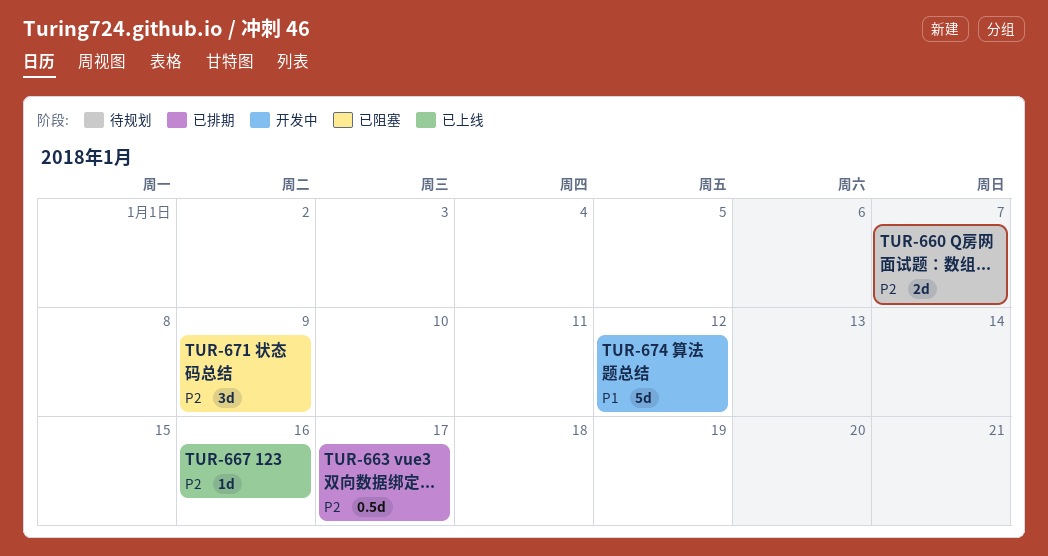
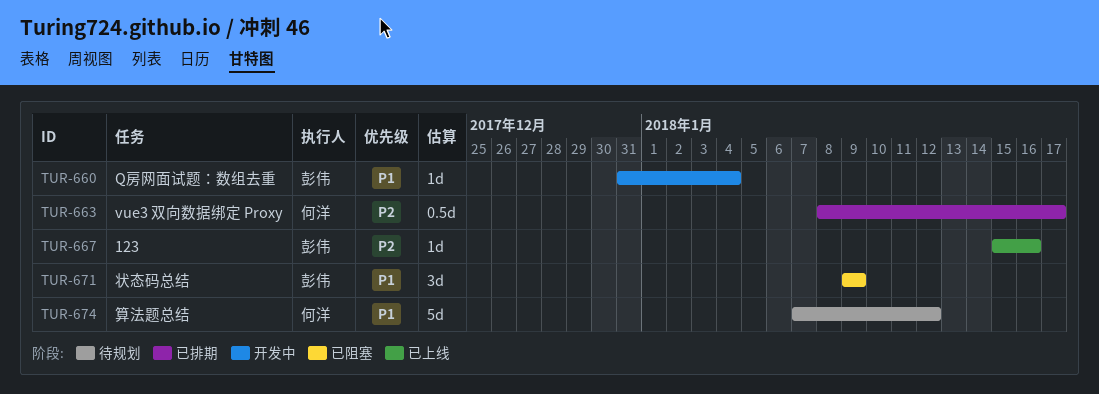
TUR-660, status: 待规划 -> 开发中
TUR-660, priority: P2 -> P1
TUR-660, estimate: 2d -> 1d
TUR-660, due: Jan 7 -> Jan 4
TUR-671, priority: P2 -> P1
TUR-674, status: 开发中 -> 待规划

